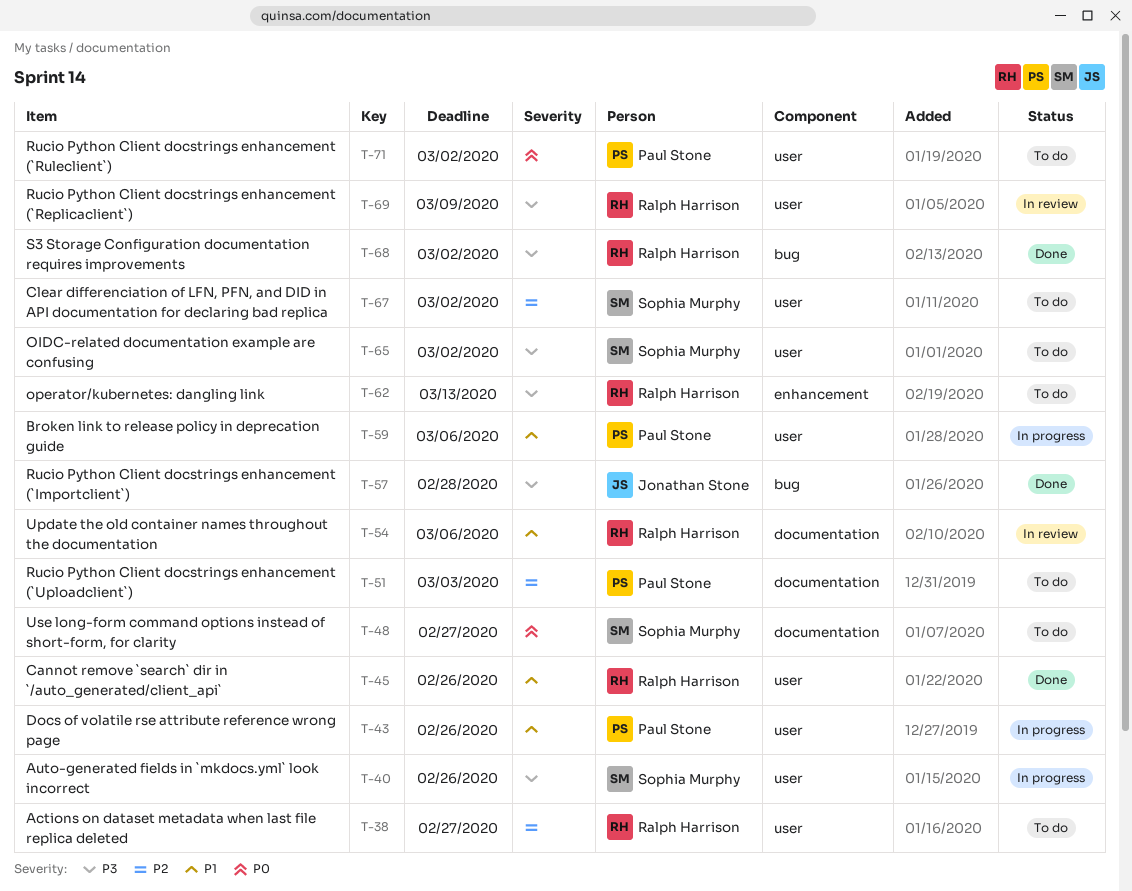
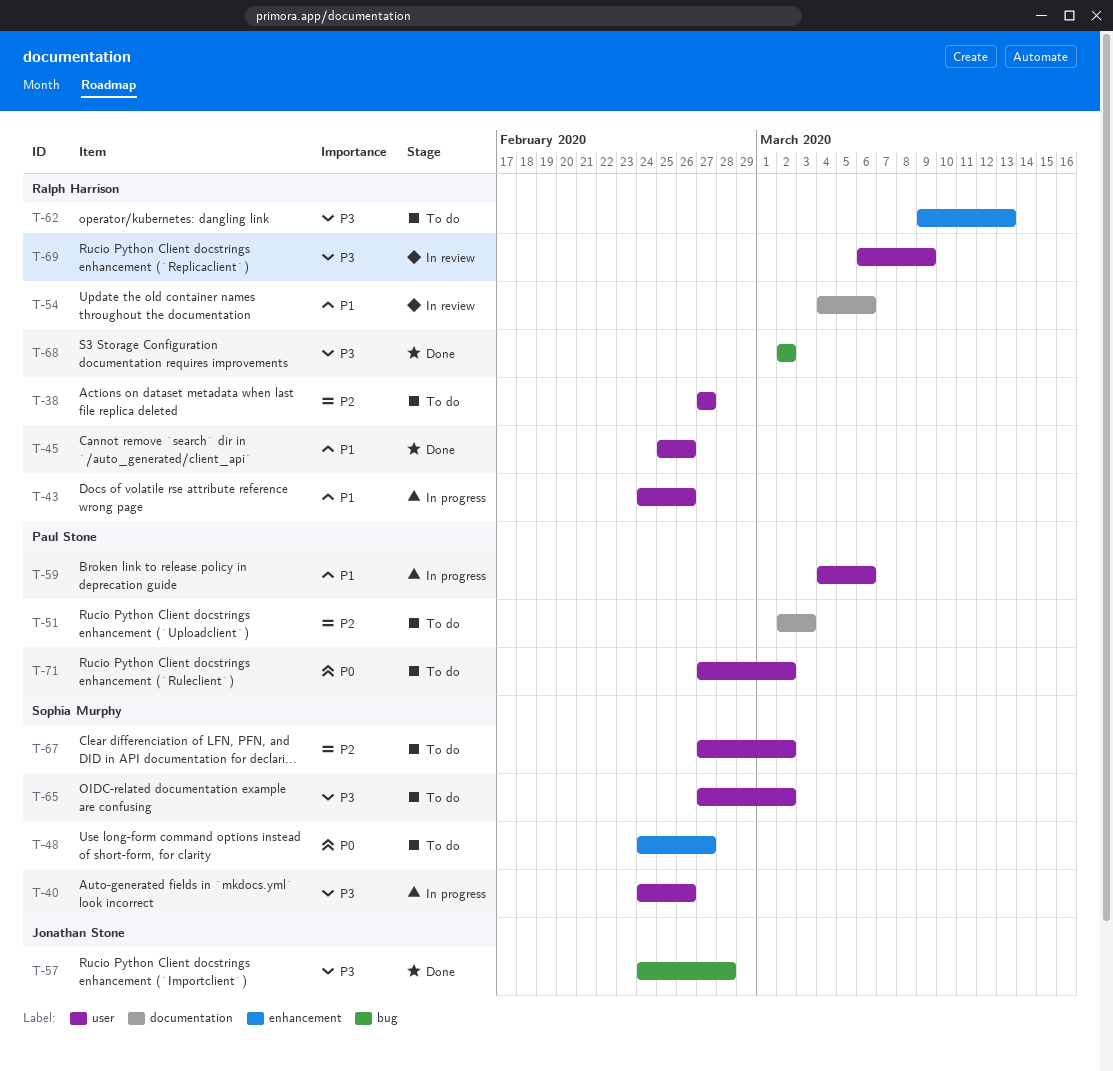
T-43, owner: Paul Stone -> Ralph Harrison
T-48, label: documentation -> enhancement

